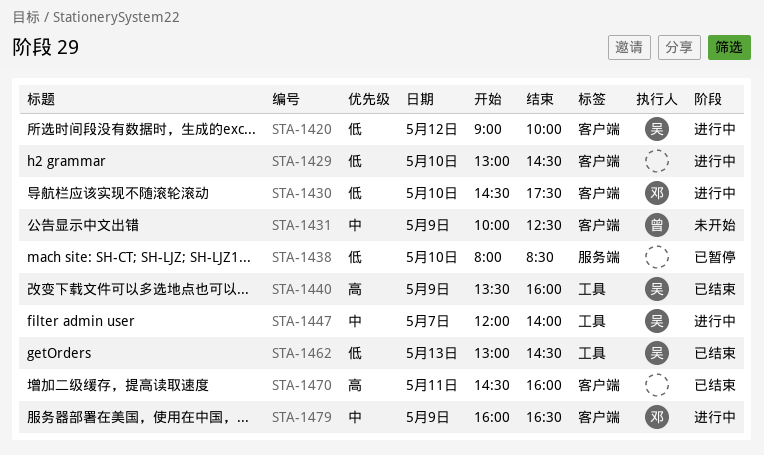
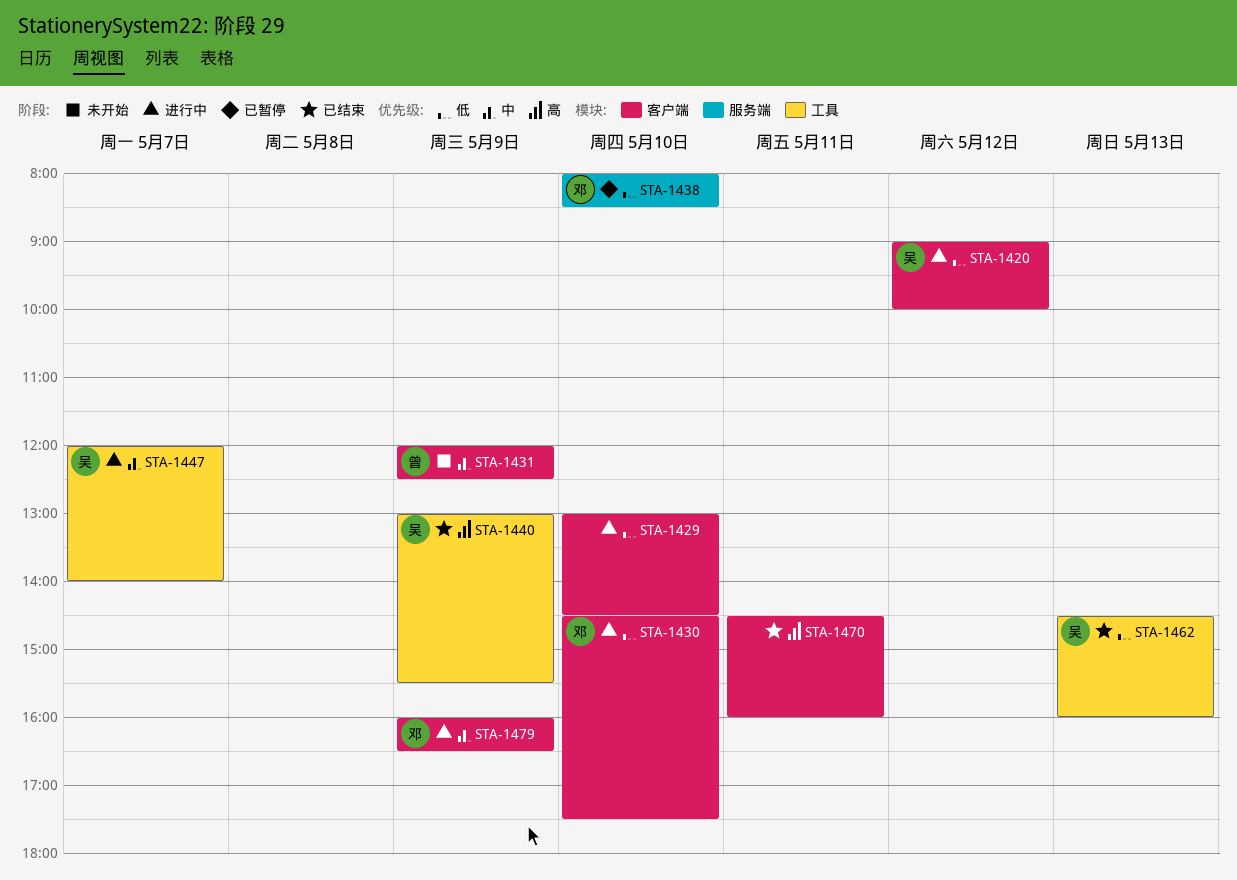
STA-1431, begins: 10:00 -> 12:00
STA-1438, owner: none -> 邓
STA-1440, begins: 13:30 -> 13:00
STA-1440, ends: 16:00 -> 15:30
STA-1462, begins: 13:00 -> 14:30
STA-1462, ends: 14:30 -> 16:00

